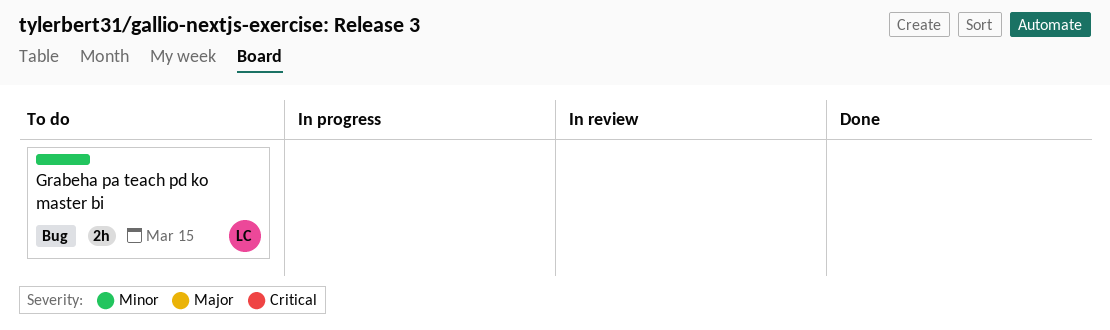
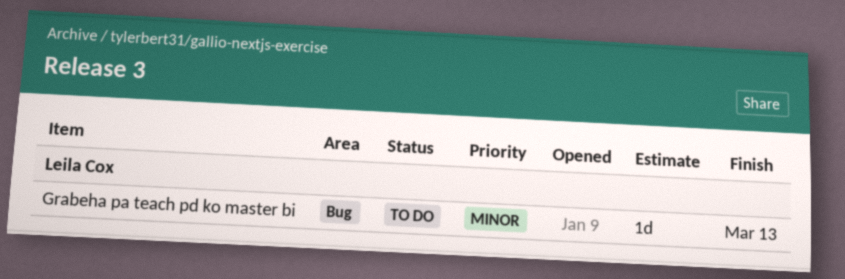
Grabeha pa teach pd ko master bi, estimate: 2h -> 1d
Grabeha pa teach pd ko master bi, due: Mar 15 -> Mar 13

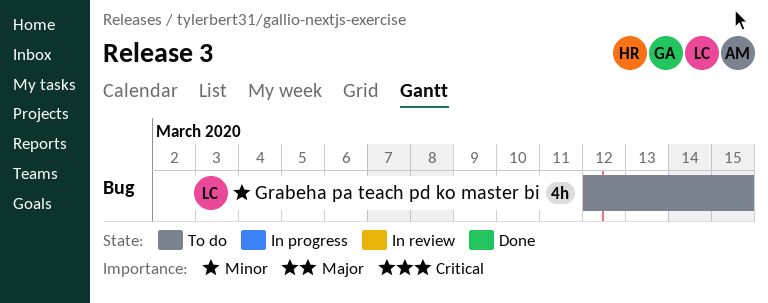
Grabeha pa teach pd ko master bi, estimate: 1d -> 4h
Grabeha pa teach pd ko master bi, due: Mar 13 -> Mar 15

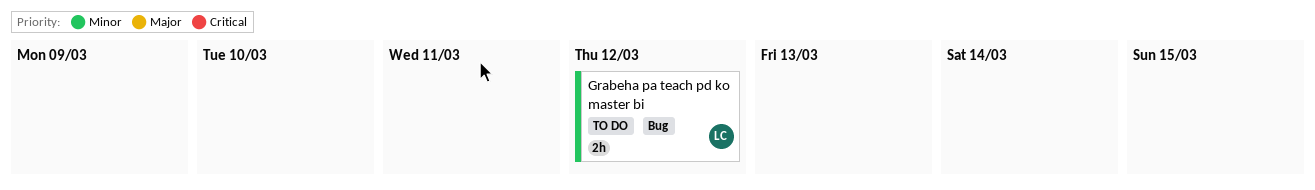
Grabeha pa teach pd ko master bi, estimate: 4h -> 2h
Grabeha pa teach pd ko master bi, due: Mar 15 -> Mar 12

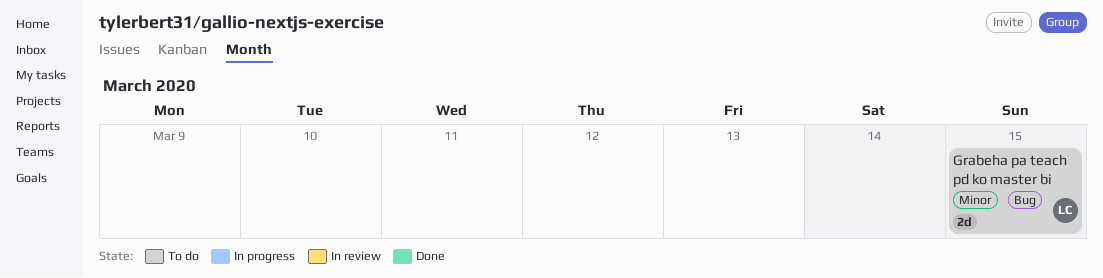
Grabeha pa teach pd ko master bi, estimate: 2h -> 2d
Grabeha pa teach pd ko master bi, due: Mar 12 -> Mar 15

